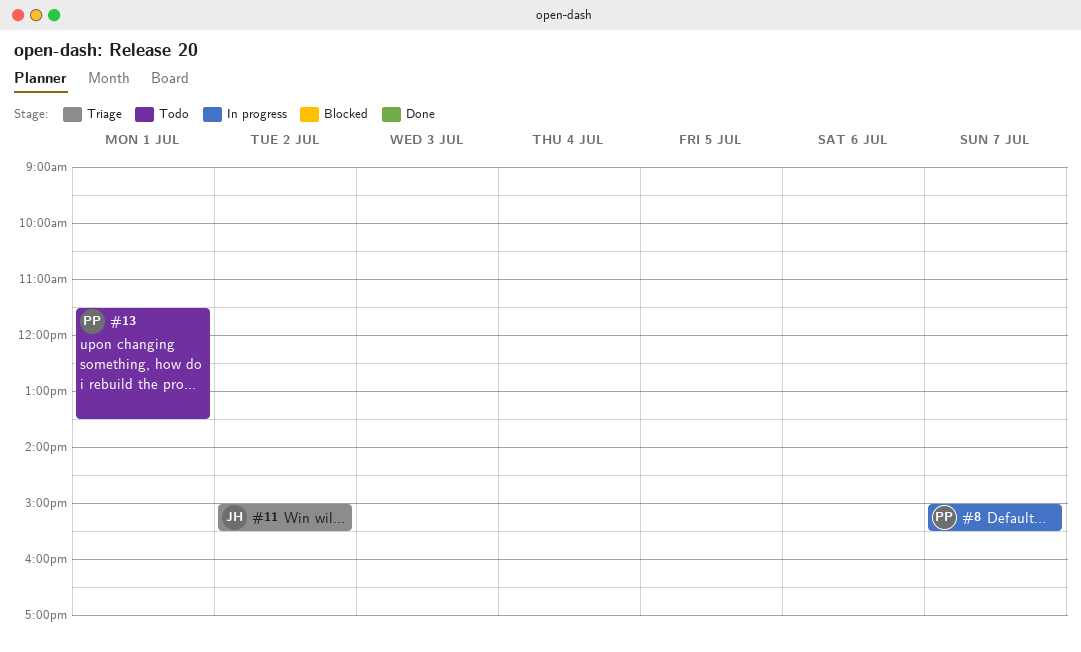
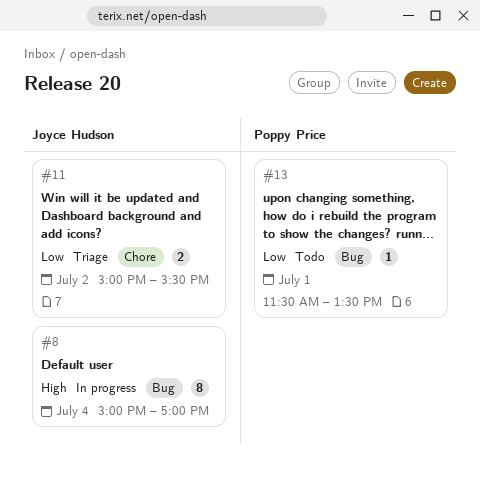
#8, owner: Poppy Price -> Joyce Hudson
#8, day: Jul 7 -> Jul 4
#8, ends: 15:30 -> 17:00

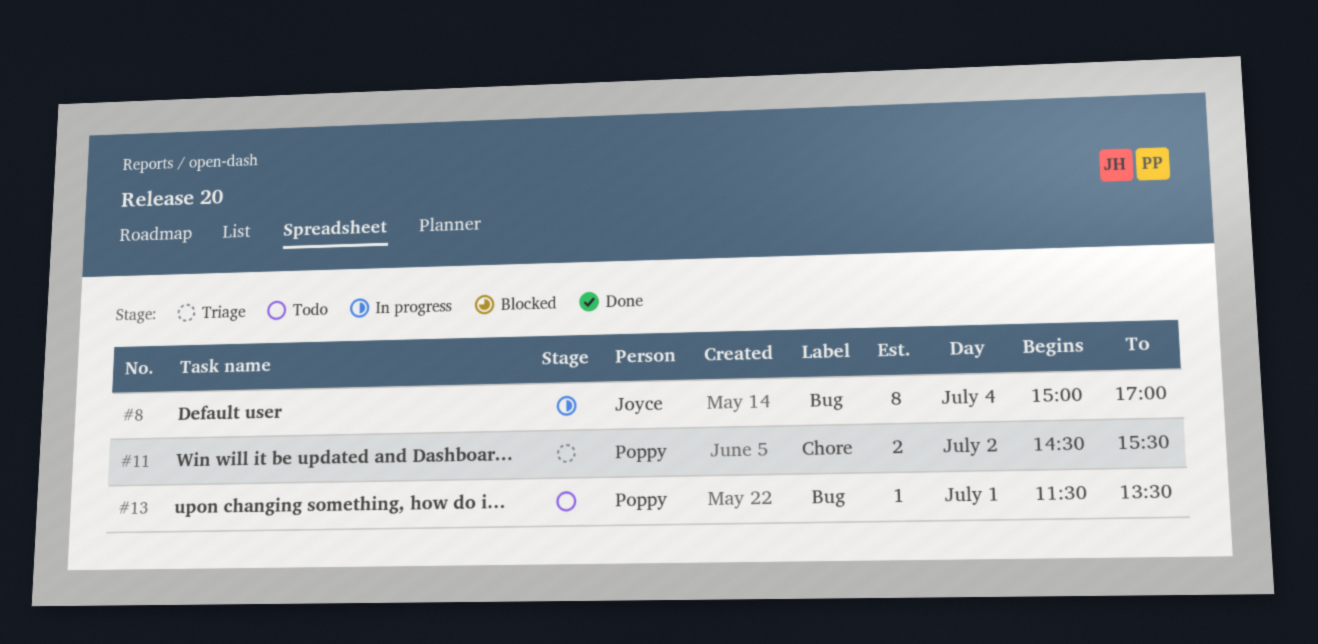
#11, owner: Joyce Hudson -> Poppy Price
#11, begins: 15:00 -> 14:30

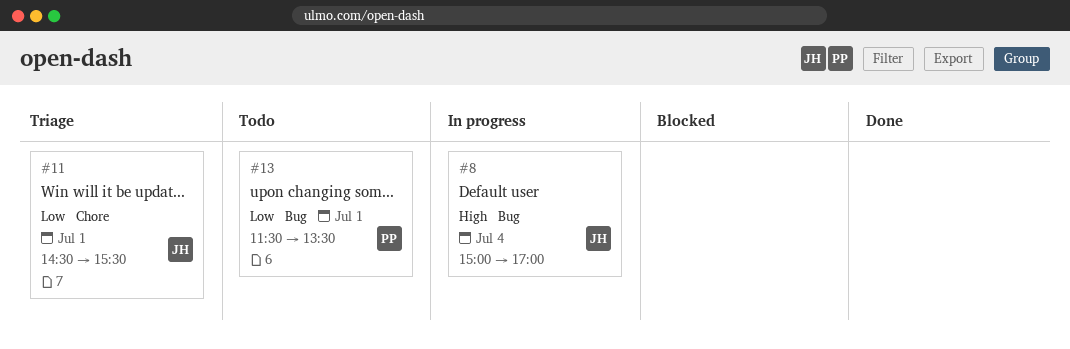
#11, owner: Poppy -> Joyce
#11, day: Jul 2 -> Jul 1

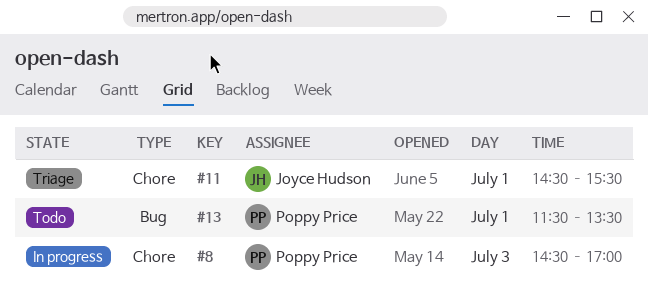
#8, owner: Joyce Hudson -> Poppy Price
#8, label: Bug -> Chore
#8, day: Jul 4 -> Jul 3
#8, begins: 15:00 -> 14:30

